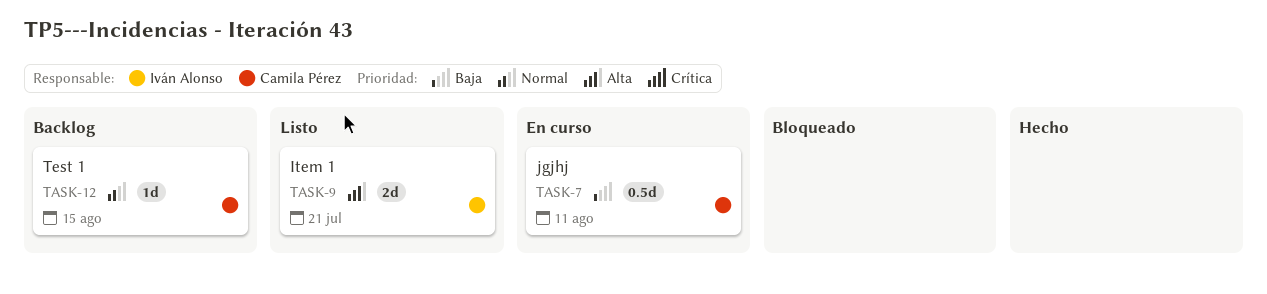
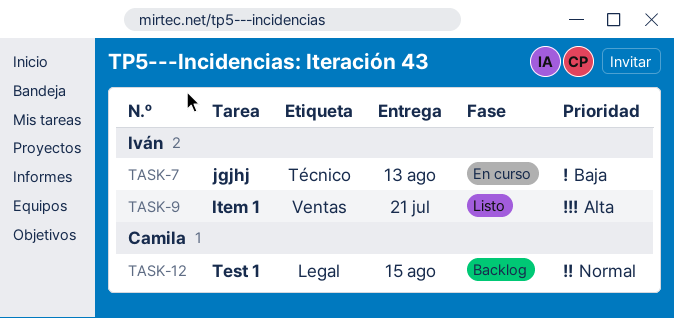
TASK-7, owner: Camila Pérez -> Iván Alonso
TASK-7, due: Aug 11 -> Aug 13

